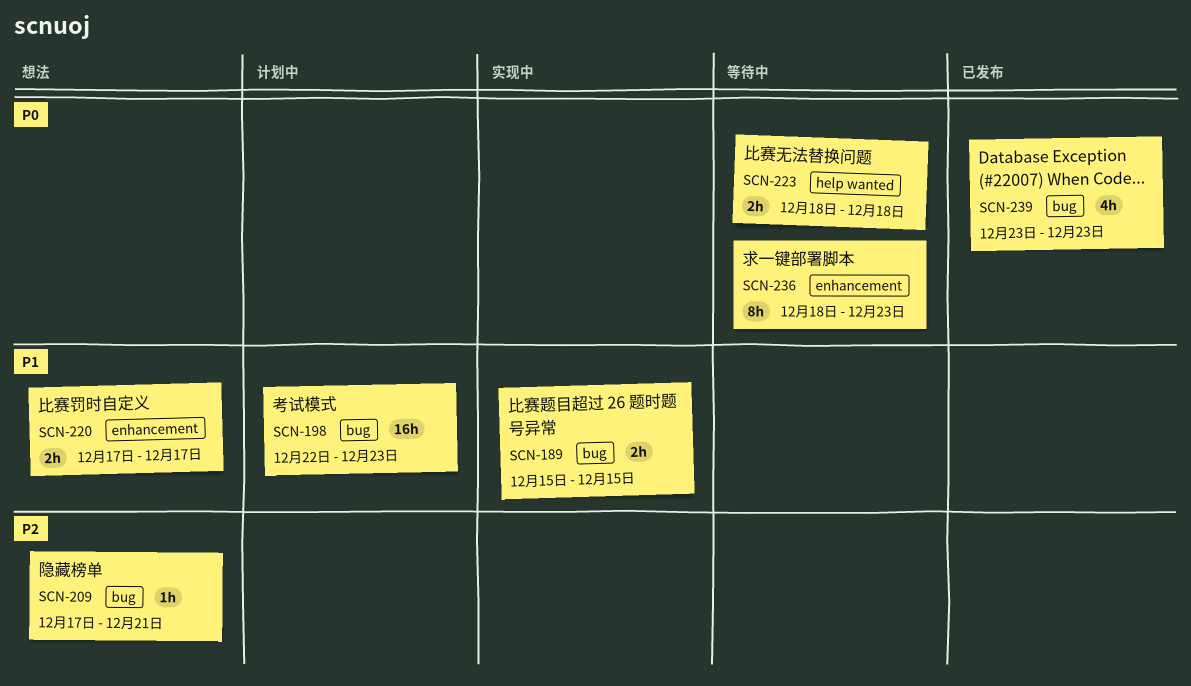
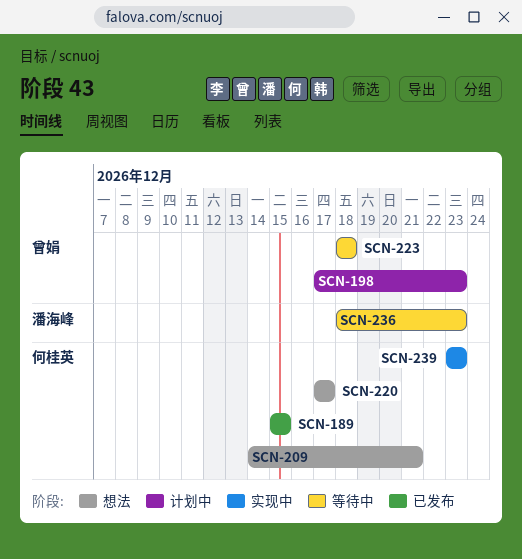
SCN-189, status: 实现中 -> 已发布
SCN-198, start: Dec 22 -> Dec 17
SCN-209, start: Dec 17 -> Dec 14
SCN-239, status: 已发布 -> 实现中

